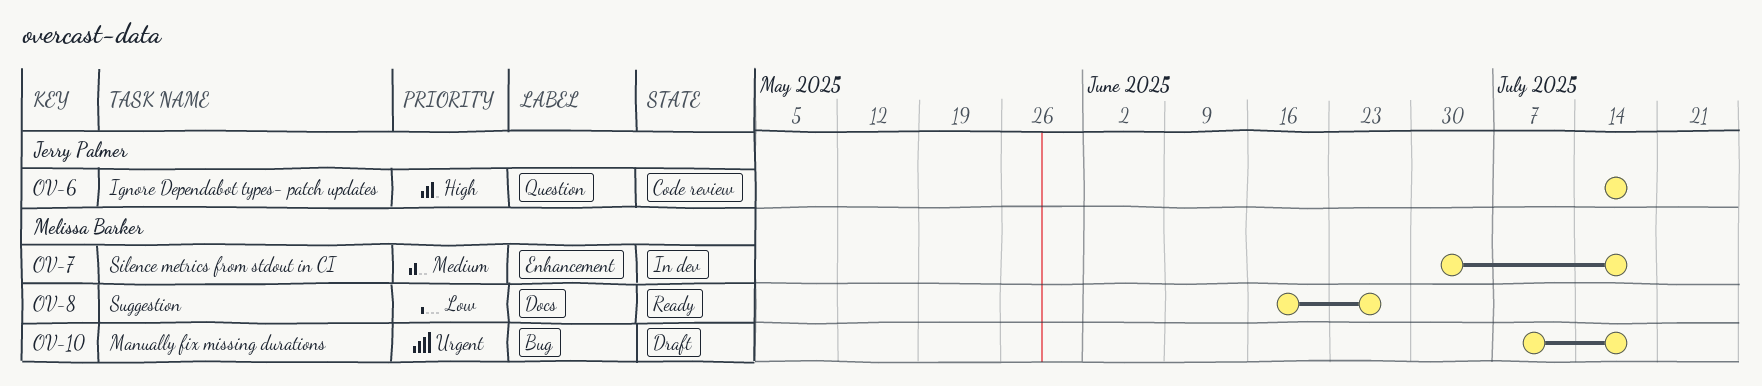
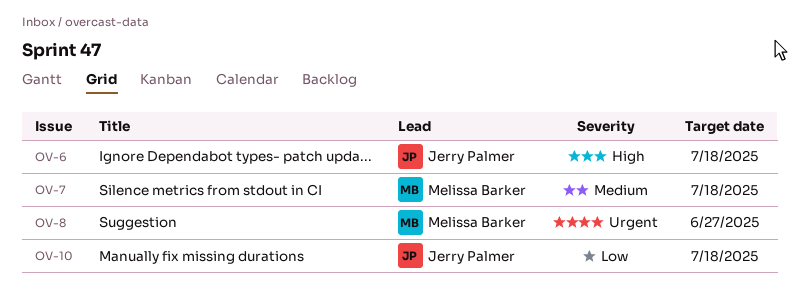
OV-8, priority: Low -> Urgent
OV-10, owner: Melissa Barker -> Jerry Palmer
OV-10, priority: Urgent -> Low

